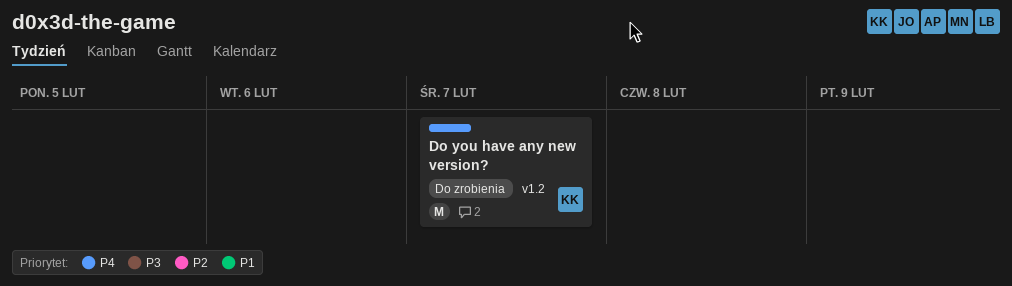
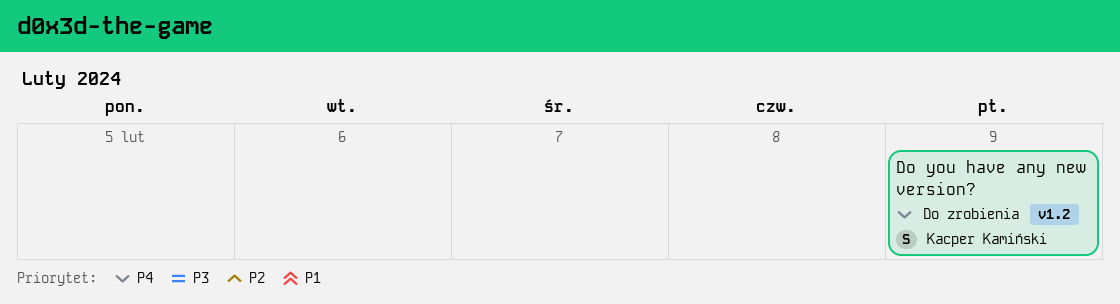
Do you have any new version?, estimate: M -> S
Do you have any new version?, due: Feb 7 -> Feb 9

